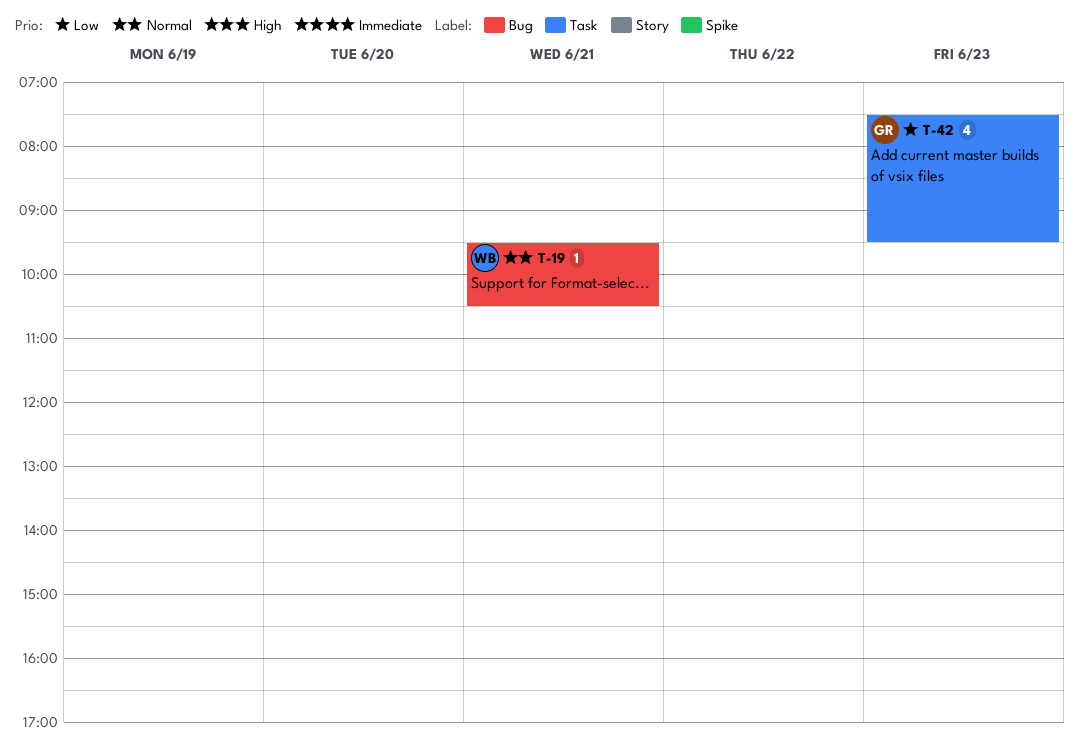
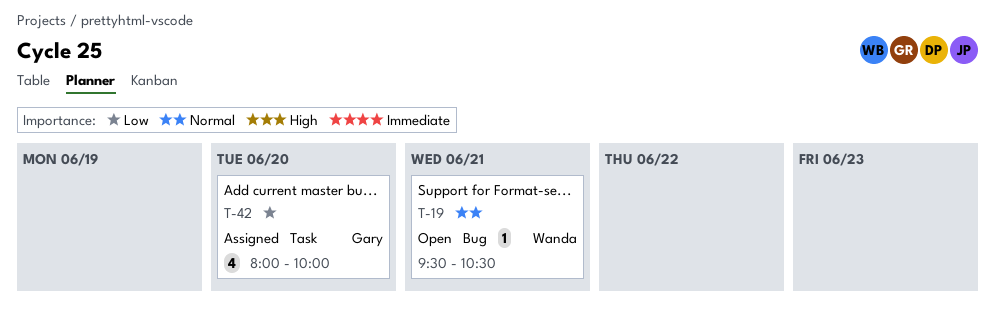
T-42, day: Jun 23 -> Jun 20
T-42, begins: 07:30 -> 08:00
T-42, ends: 09:30 -> 10:00

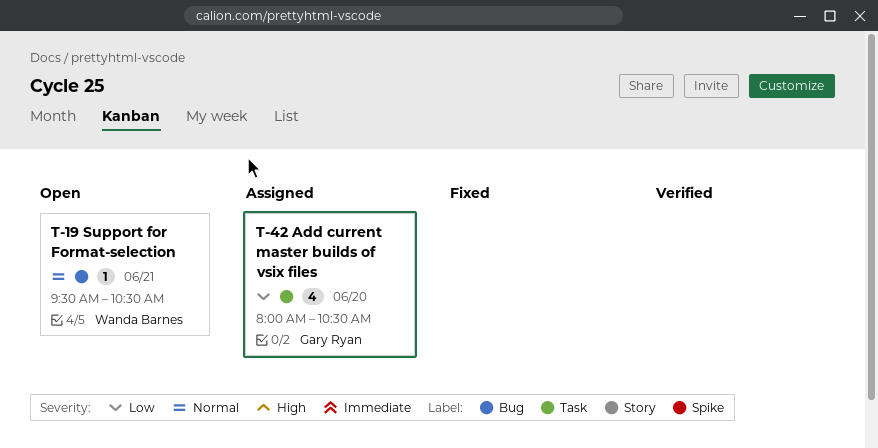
T-42, ends: 10:00 -> 10:30

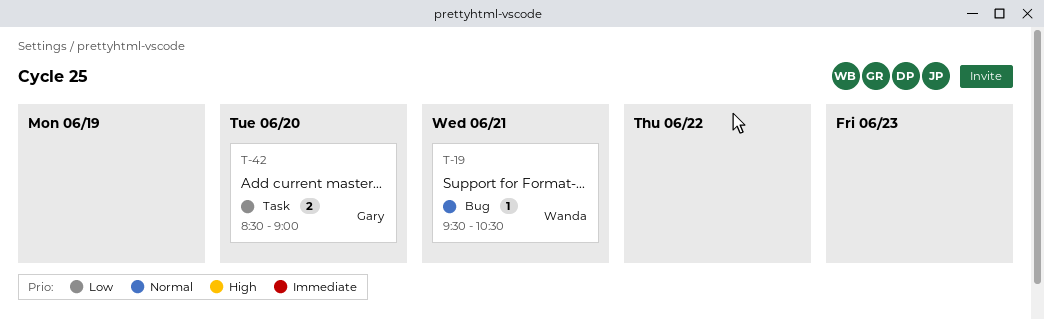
T-42, estimate: 4 -> 2
T-42, begins: 08:00 -> 08:30
T-42, ends: 10:30 -> 09:00

